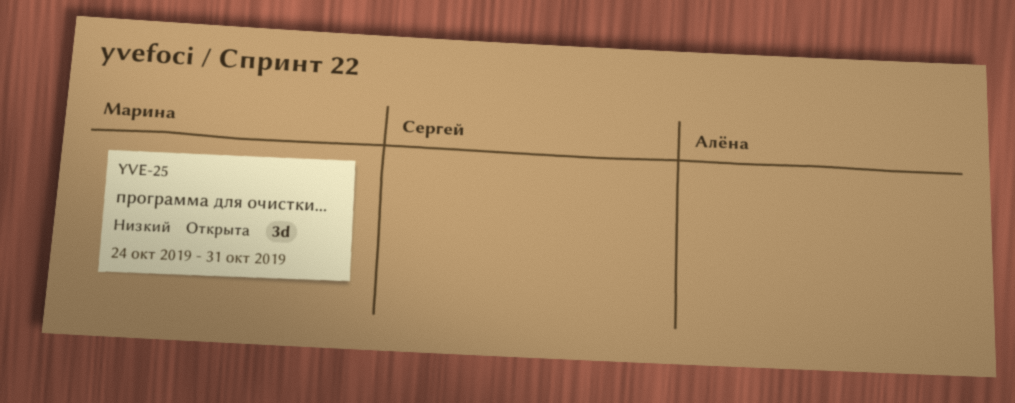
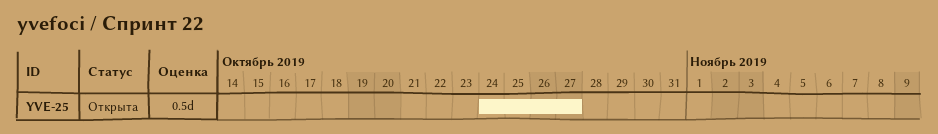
YVE-25, estimate: 3d -> 0.5d
YVE-25, due: Oct 31 -> Oct 27

